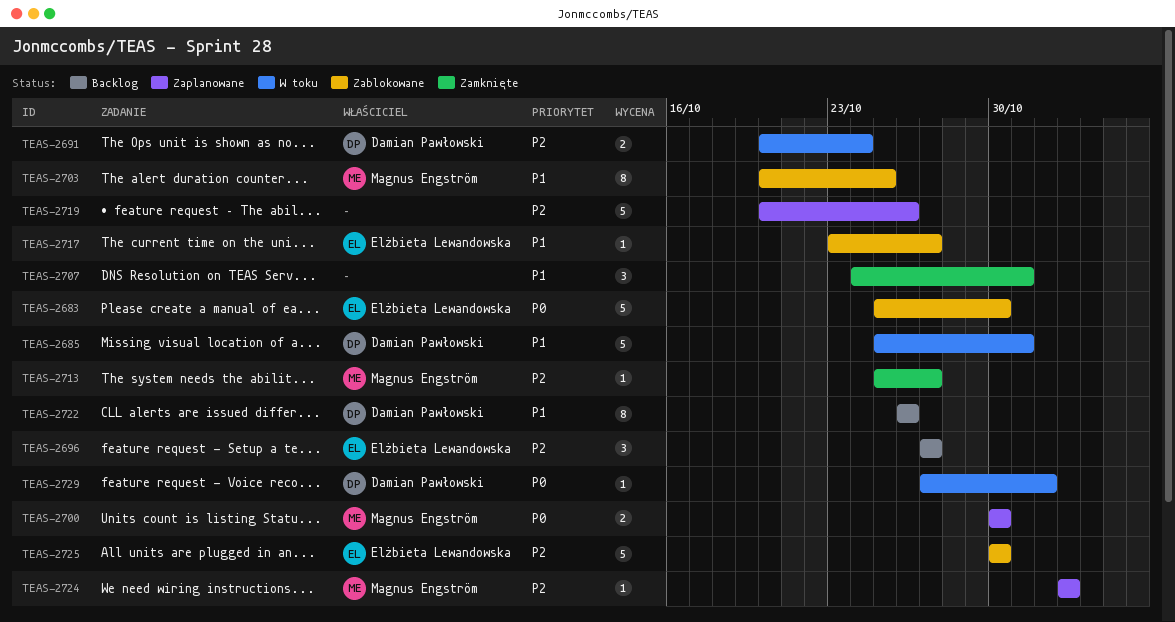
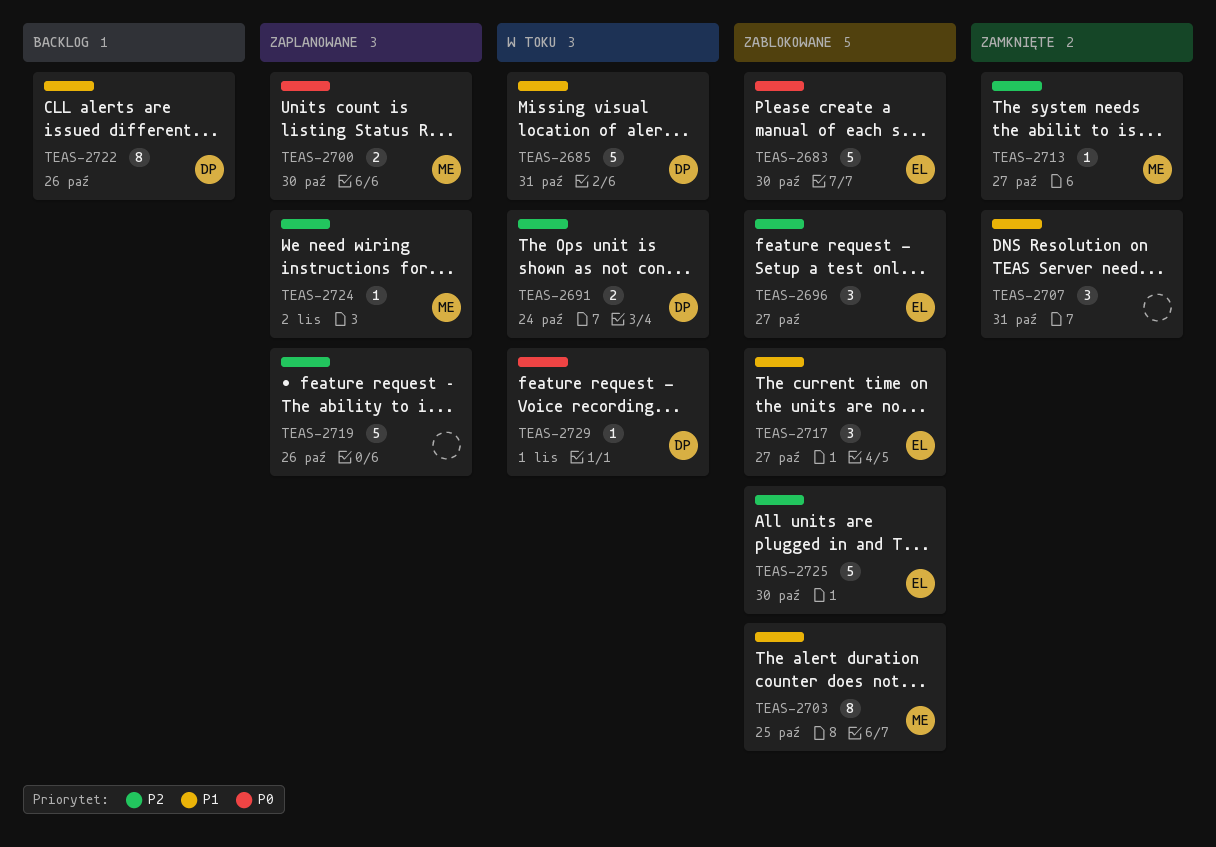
TEAS-2696, status: Backlog -> Zablokowane
TEAS-2717, estimate: 1 -> 3

